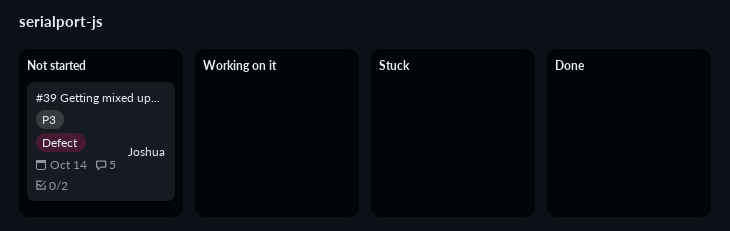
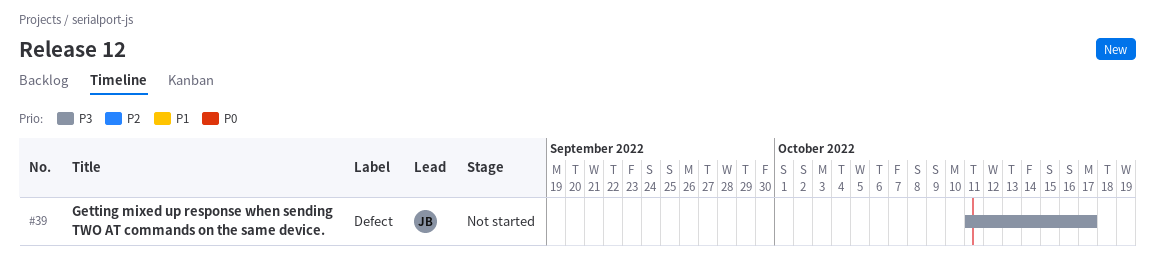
#39, due: Oct 14 -> Oct 17

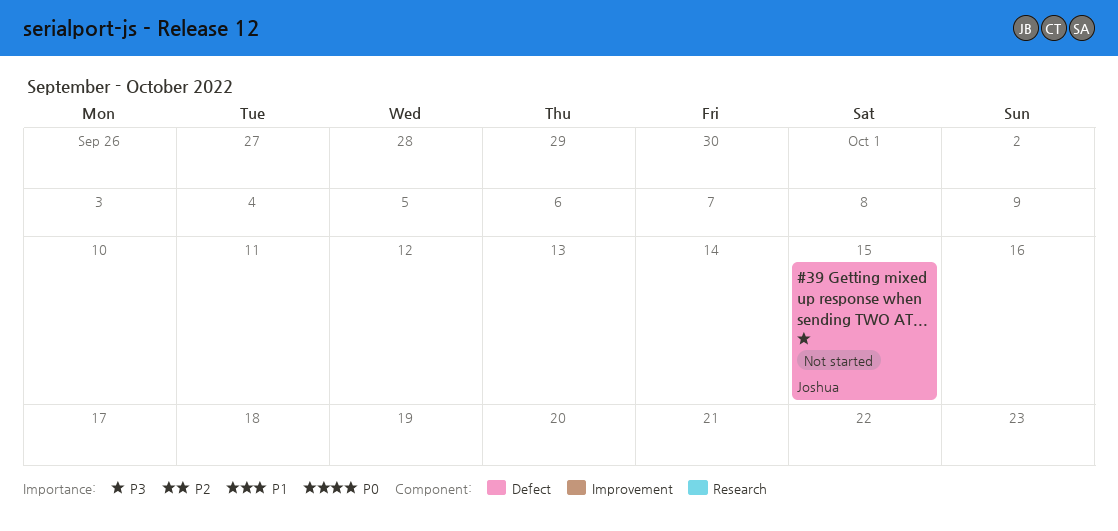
#39, due: Oct 17 -> Oct 15

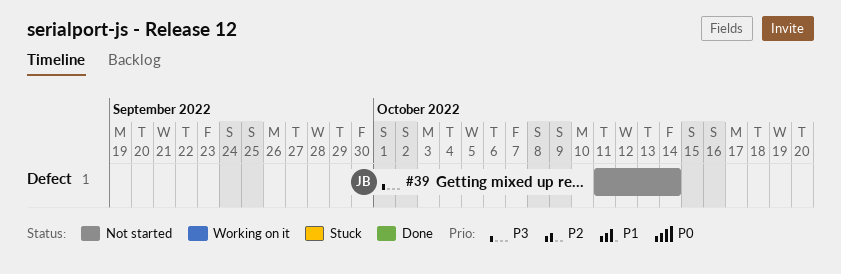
#39, due: Oct 15 -> Oct 14

